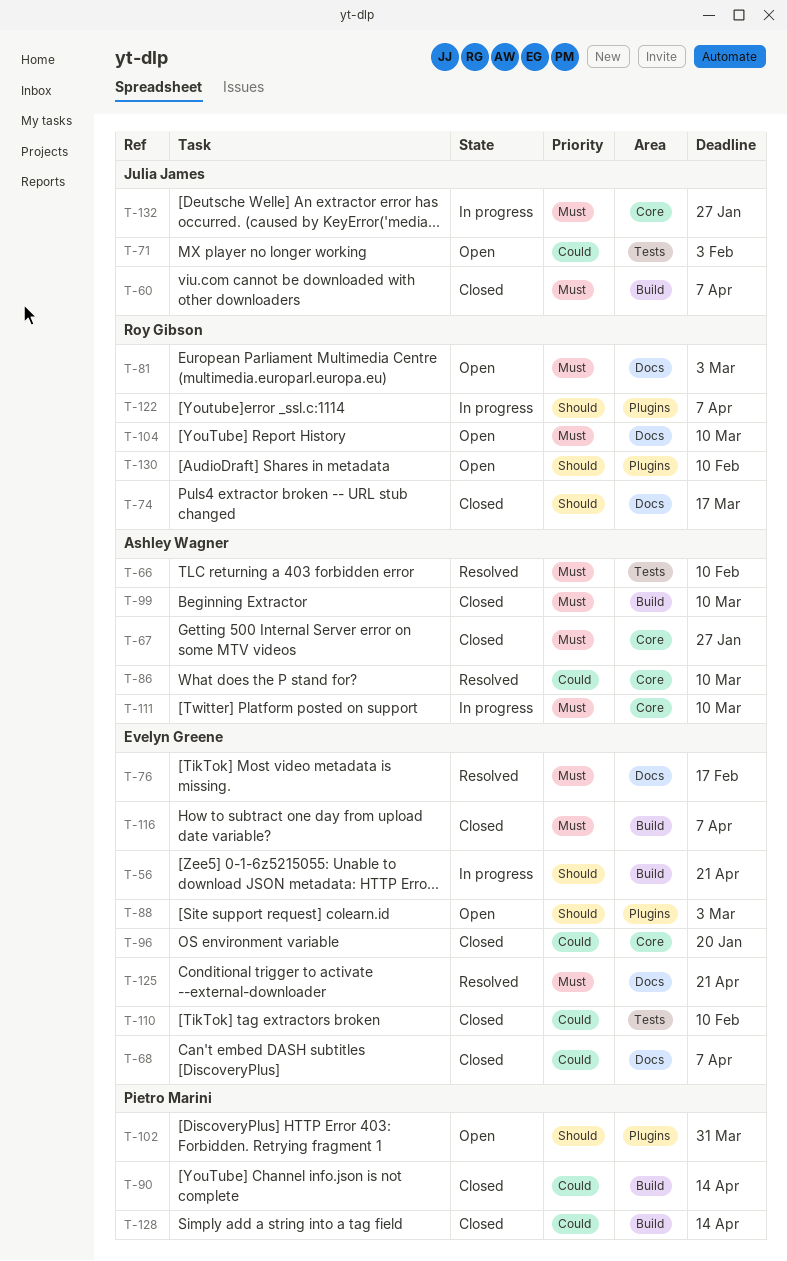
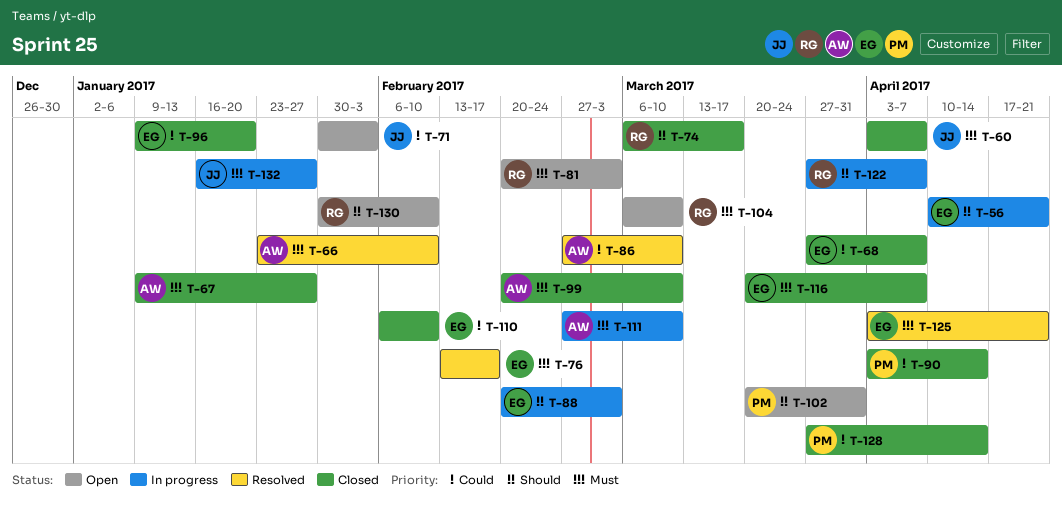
T-88, status: Open -> In progress

